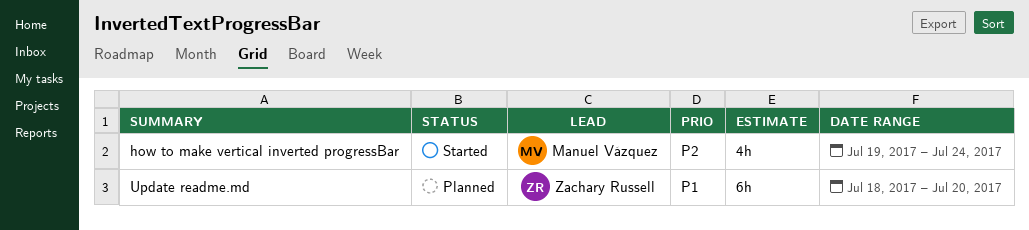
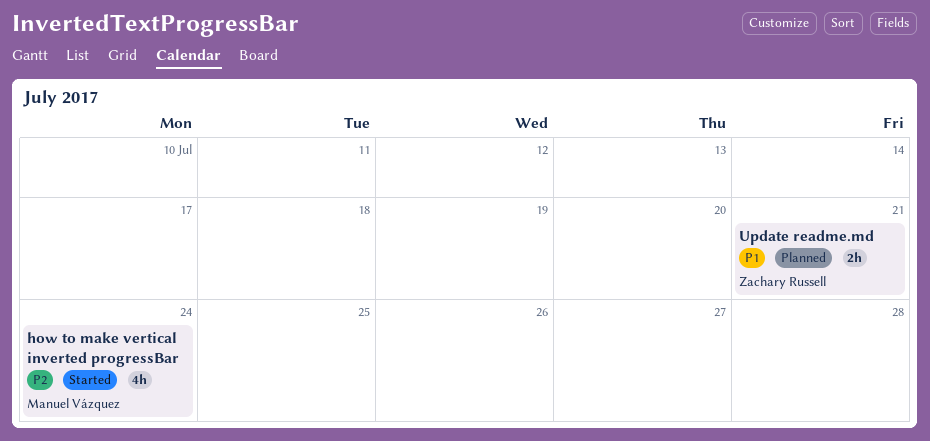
Update readme.md, estimate: 6h -> 2h
Update readme.md, due: Jul 20 -> Jul 21

